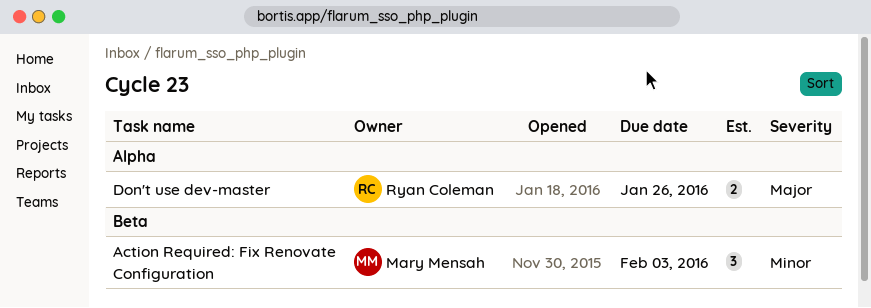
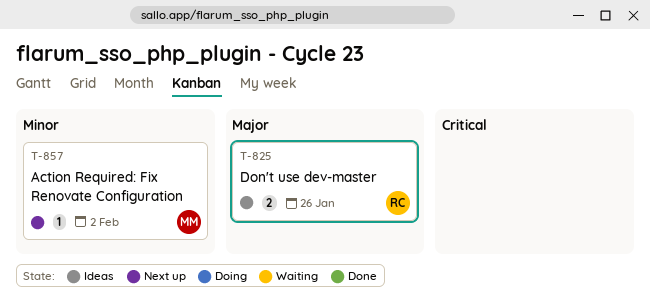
Action Required: Fix Renovate Configuration, estimate: 3 -> 1
Action Required: Fix Renovate Configuration, due: Feb 3 -> Feb 2

